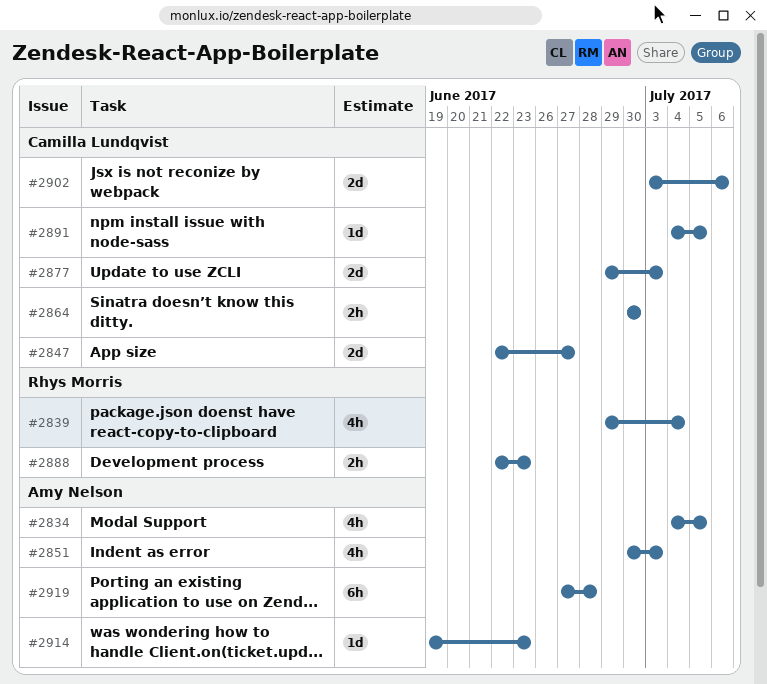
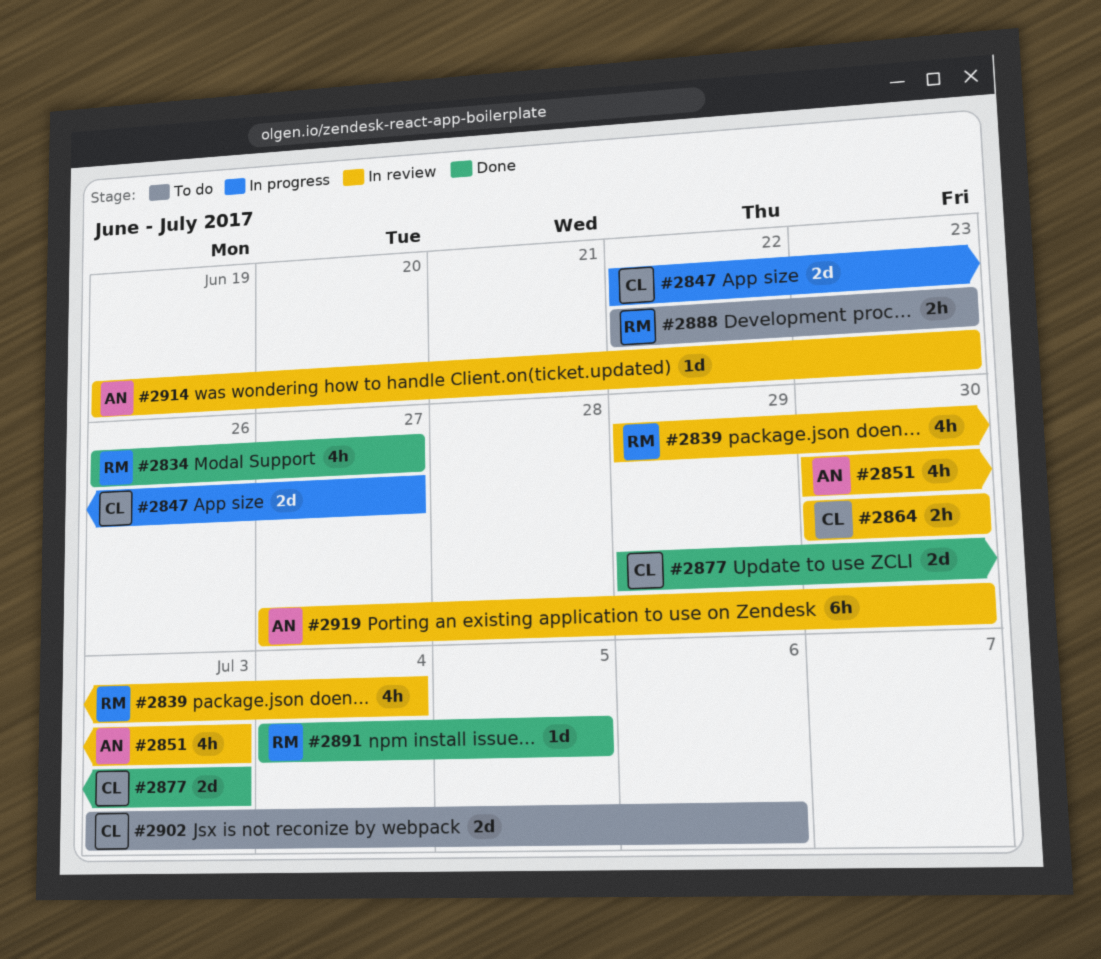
#2834, owner: Amy Nelson -> Rhys Morris
#2834, start: Jul 4 -> Jun 26
#2834, due: Jul 5 -> Jun 27
#2891, owner: Camilla Lundqvist -> Rhys Morris
#2919, due: Jun 28 -> Jun 30

